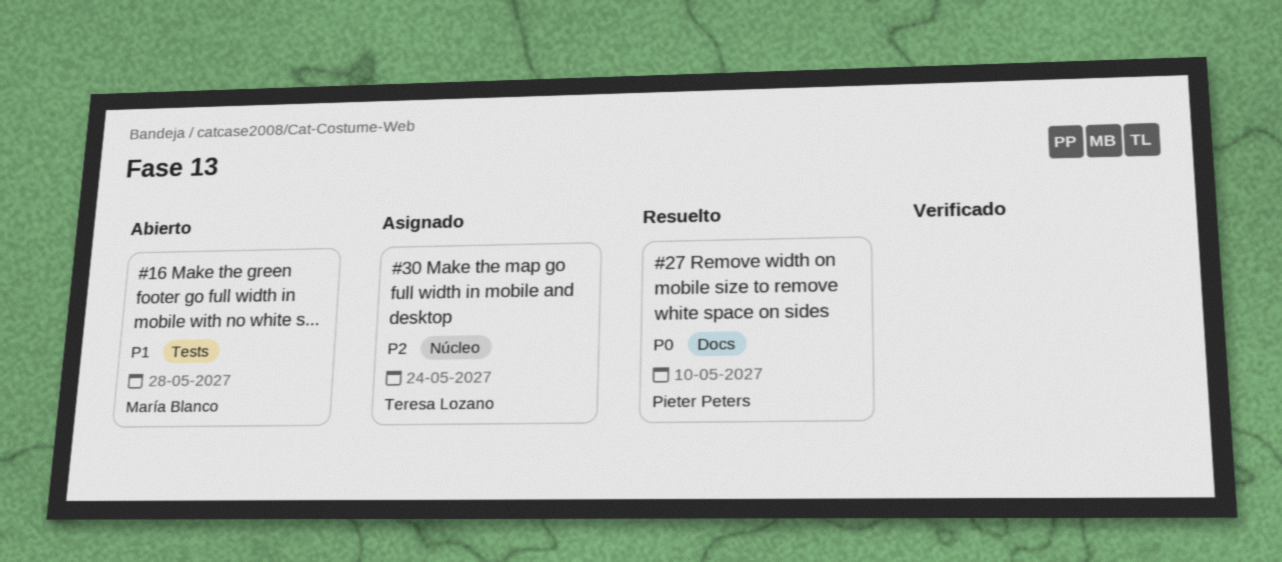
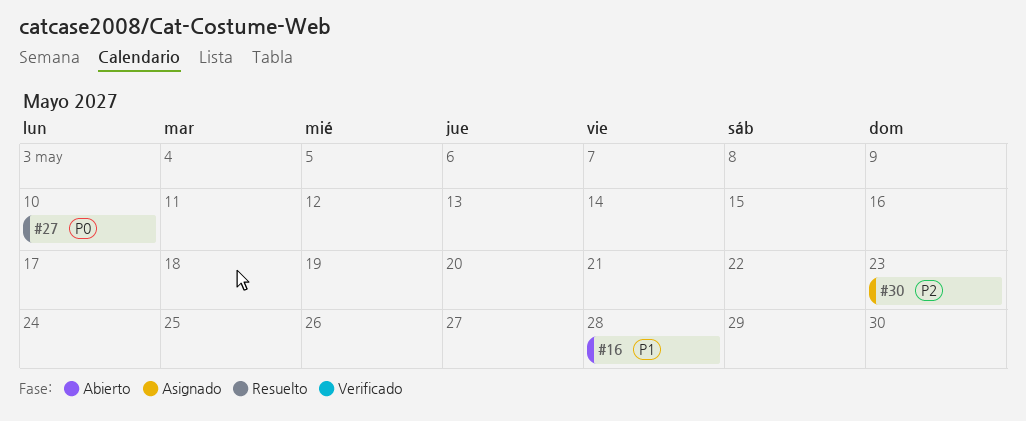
#30, due: May 24 -> May 23

